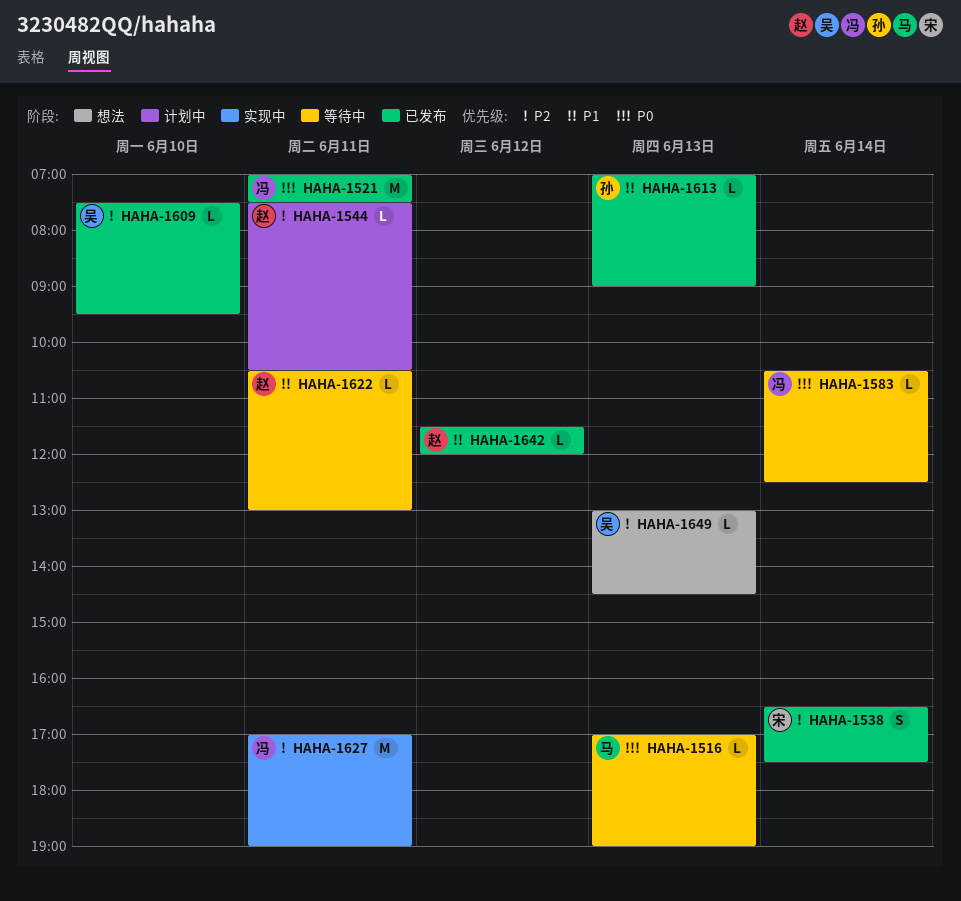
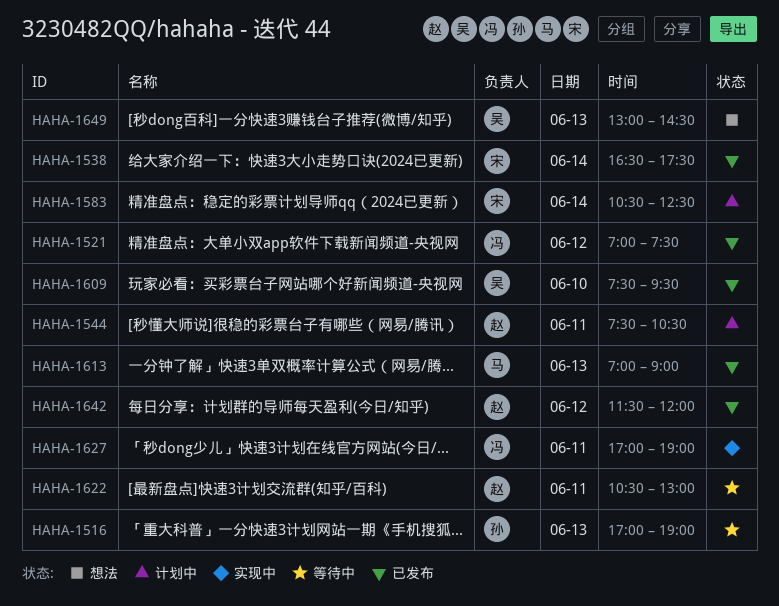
HAHA-1516, owner: 马 -> 孙
HAHA-1521, day: Jun 11 -> Jun 12
HAHA-1583, status: 等待中 -> 计划中
HAHA-1583, owner: 冯 -> 宋
HAHA-1613, owner: 孙 -> 马

